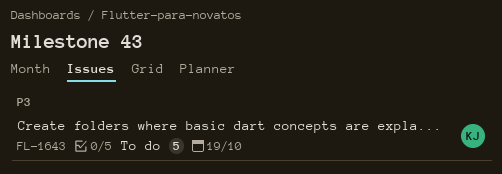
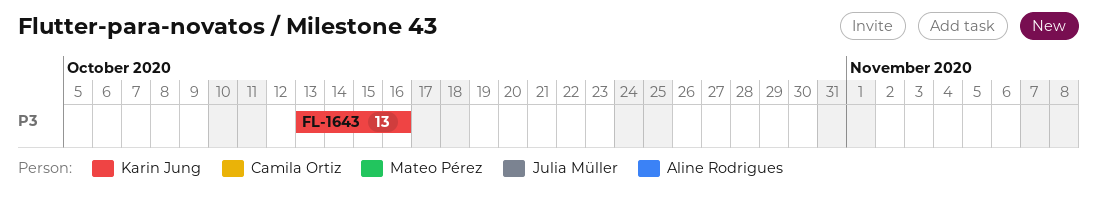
FL-1643, estimate: 5 -> 13
FL-1643, due: Oct 19 -> Oct 16

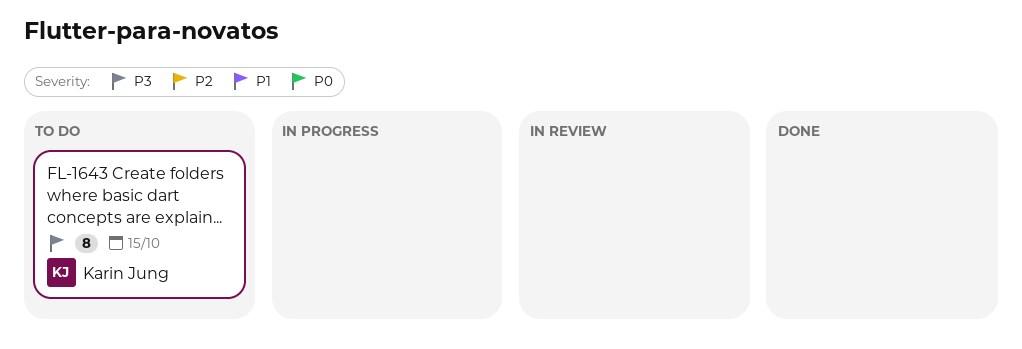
FL-1643, estimate: 13 -> 8
FL-1643, due: Oct 16 -> Oct 15

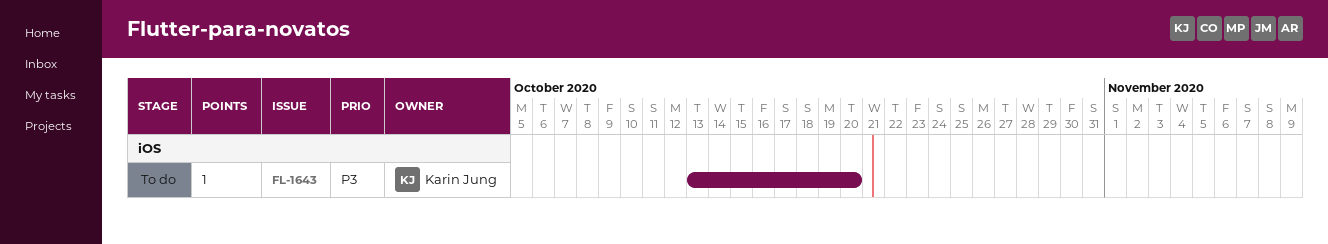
FL-1643, estimate: 8 -> 1
FL-1643, due: Oct 15 -> Oct 20

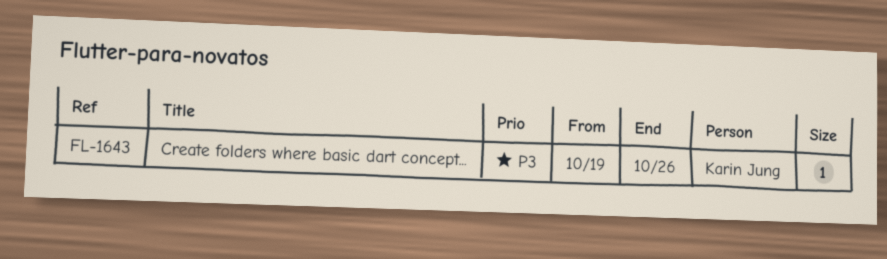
FL-1643, start: Oct 13 -> Oct 19
FL-1643, due: Oct 20 -> Oct 26

